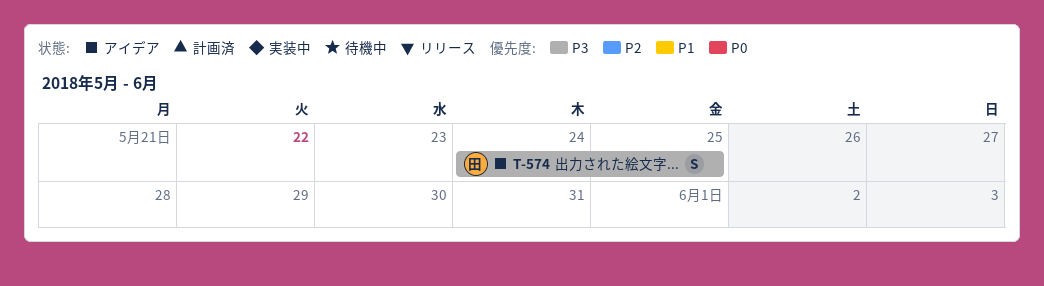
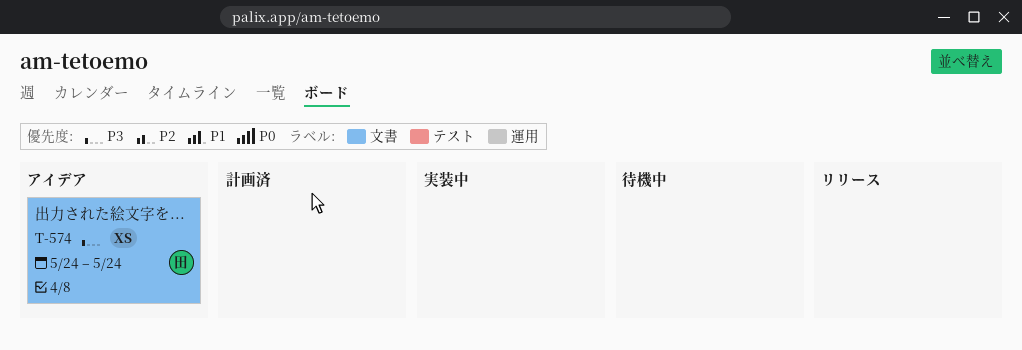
T-574, estimate: S -> XS
T-574, due: May 25 -> May 24

